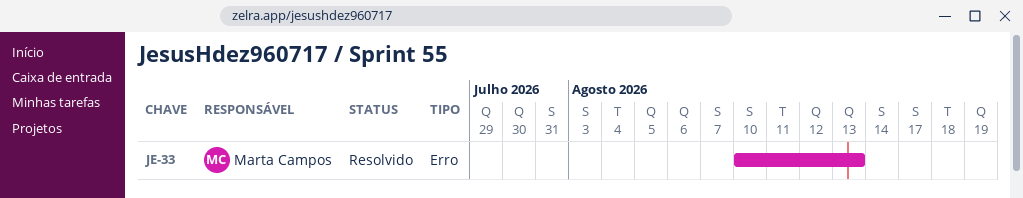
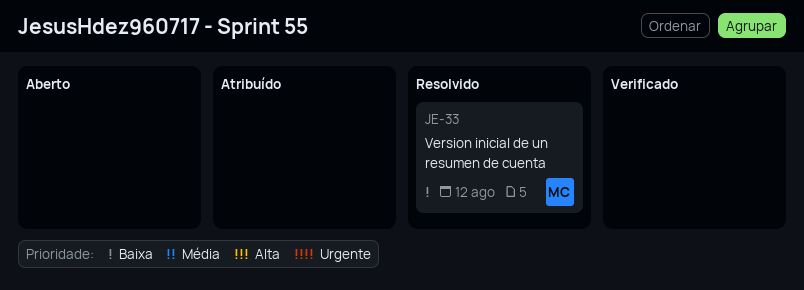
JE-33, due: Aug 13 -> Aug 12

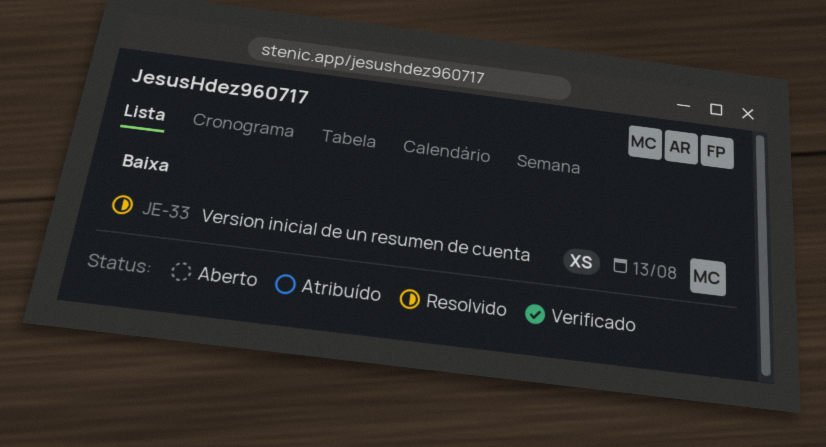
JE-33, due: Aug 12 -> Aug 13

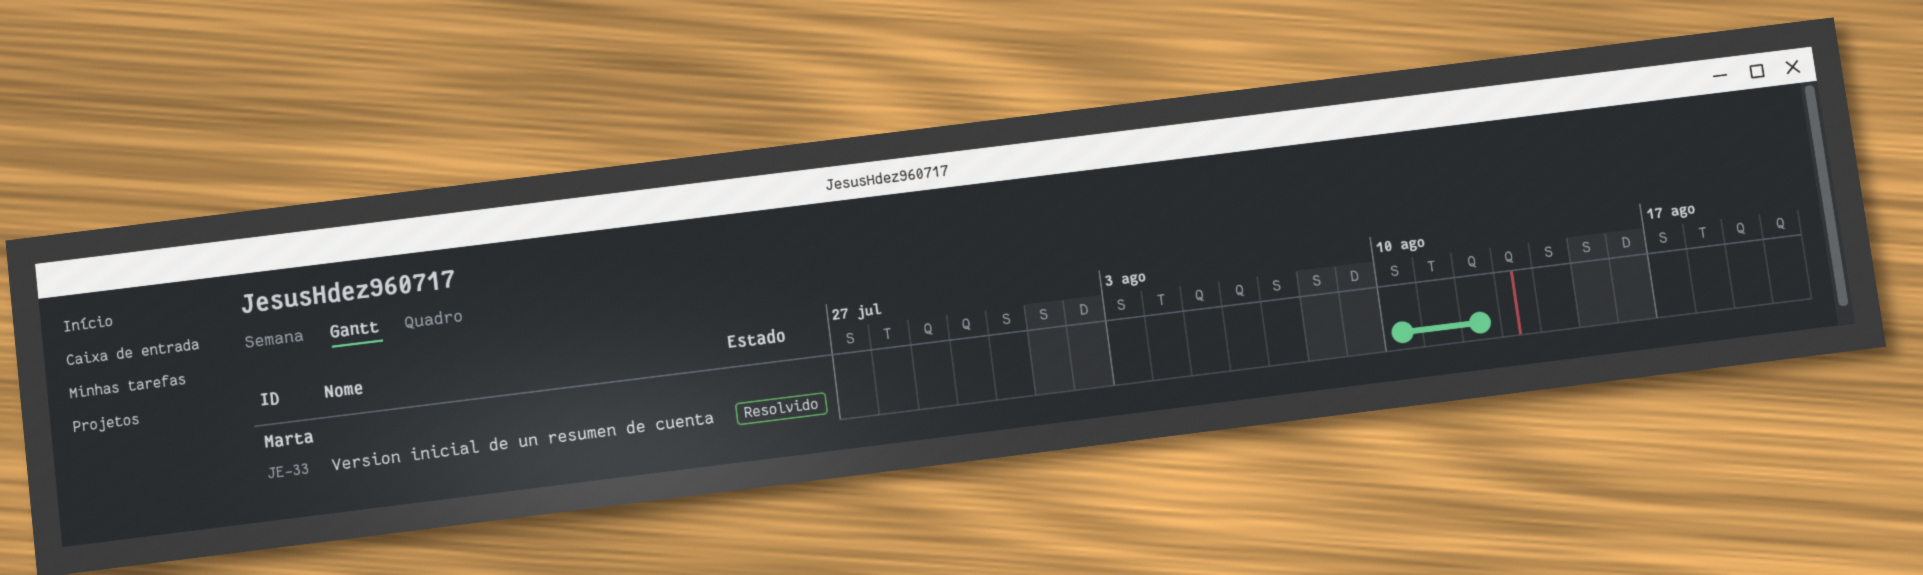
JE-33, due: Aug 13 -> Aug 12

